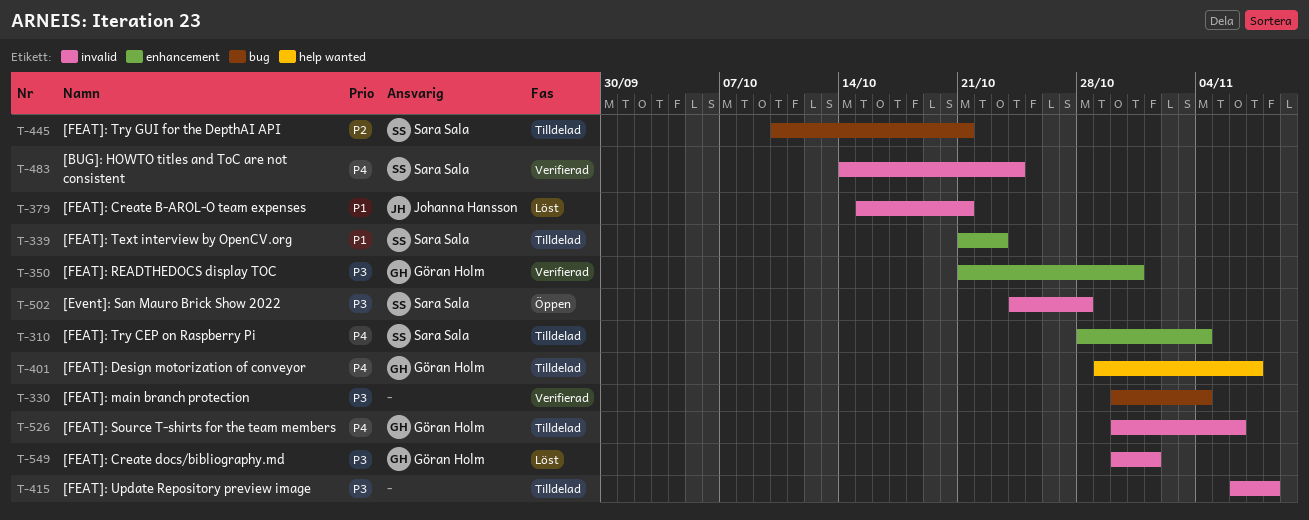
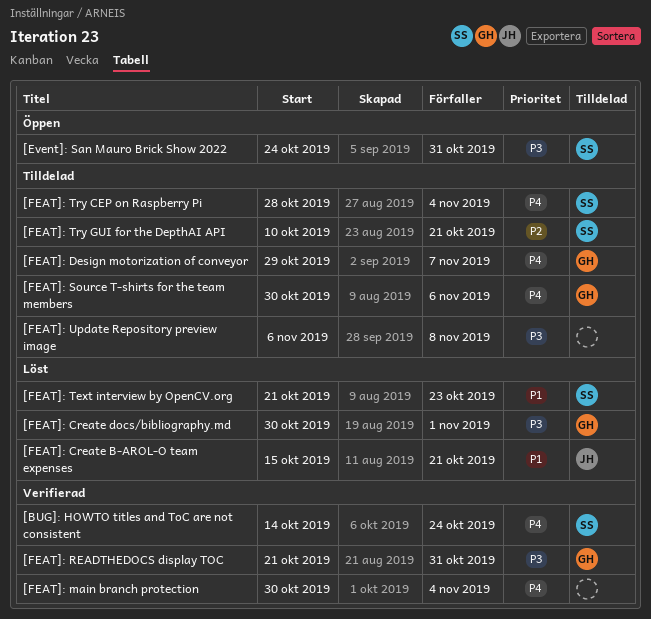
[Event]: San Mauro Brick Show 2022, due: Oct 28 -> Oct 31
[FEAT]: main branch protection, priority: P3 -> P4
[FEAT]: Text interview by OpenCV.org, status: Tilldelad -> Löst

